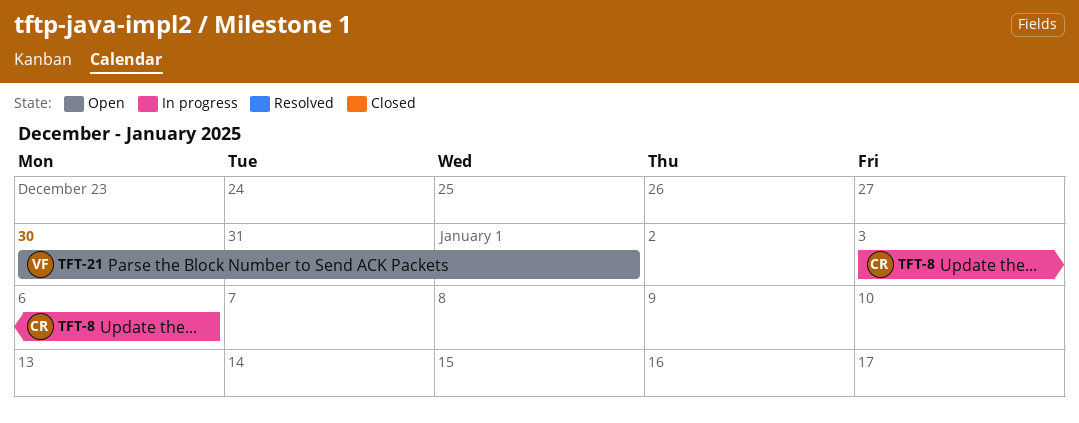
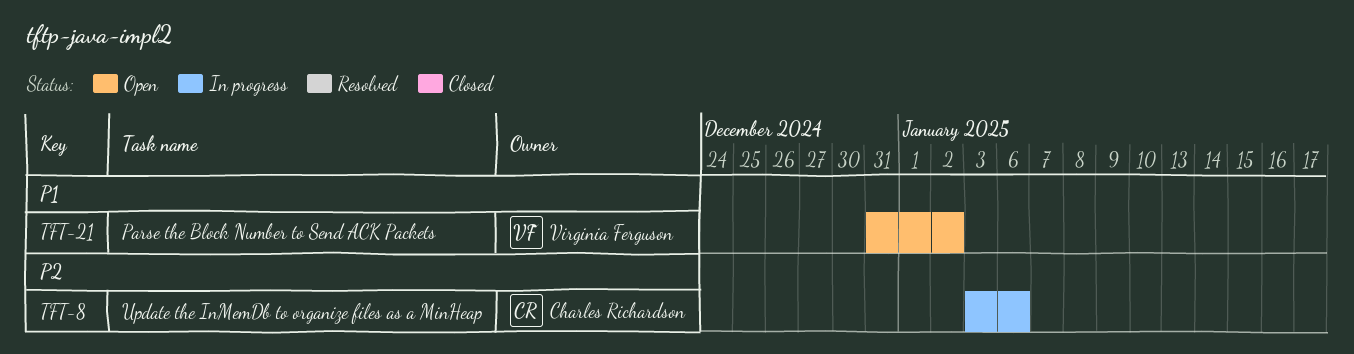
TFT-21, start: Dec 30 -> Dec 31
TFT-21, due: Jan 1 -> Jan 2

